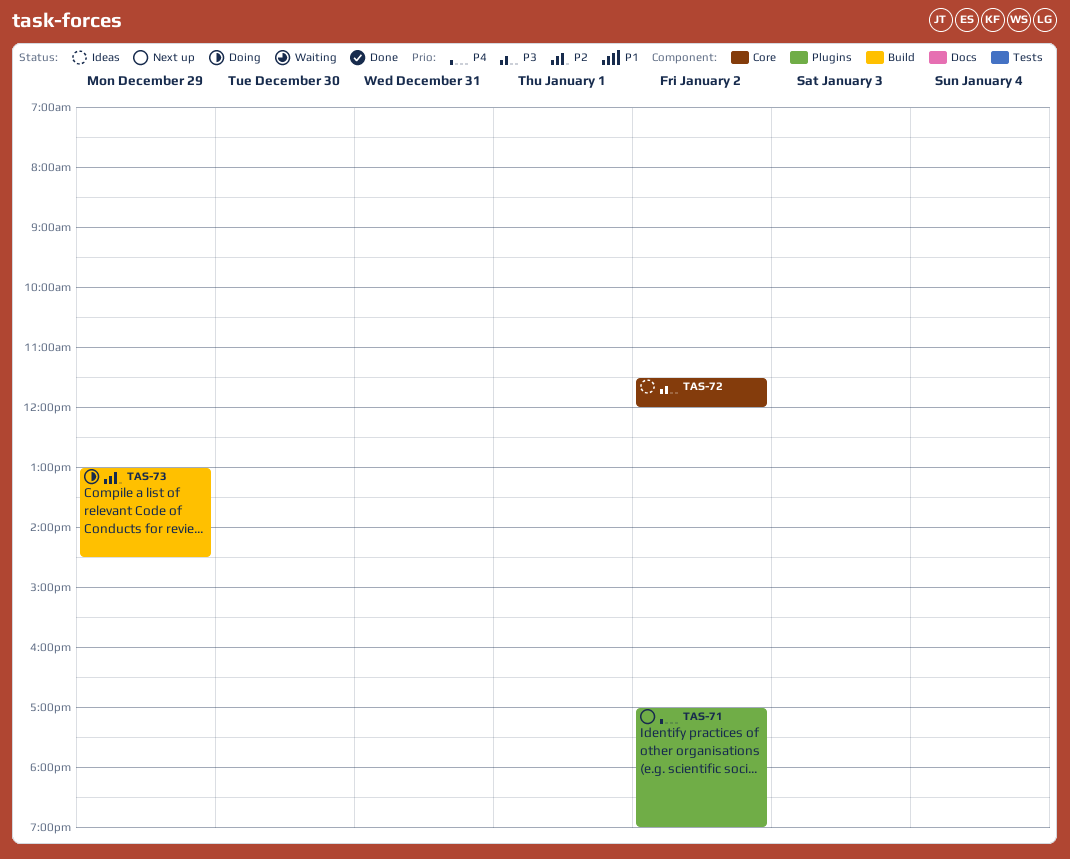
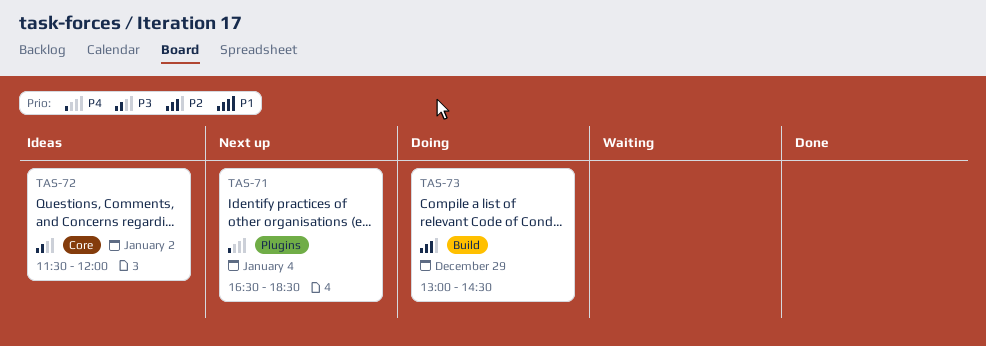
TAS-71, day: Jan 2 -> Jan 4
TAS-71, begins: 17:00 -> 16:30
TAS-71, ends: 19:00 -> 18:30

